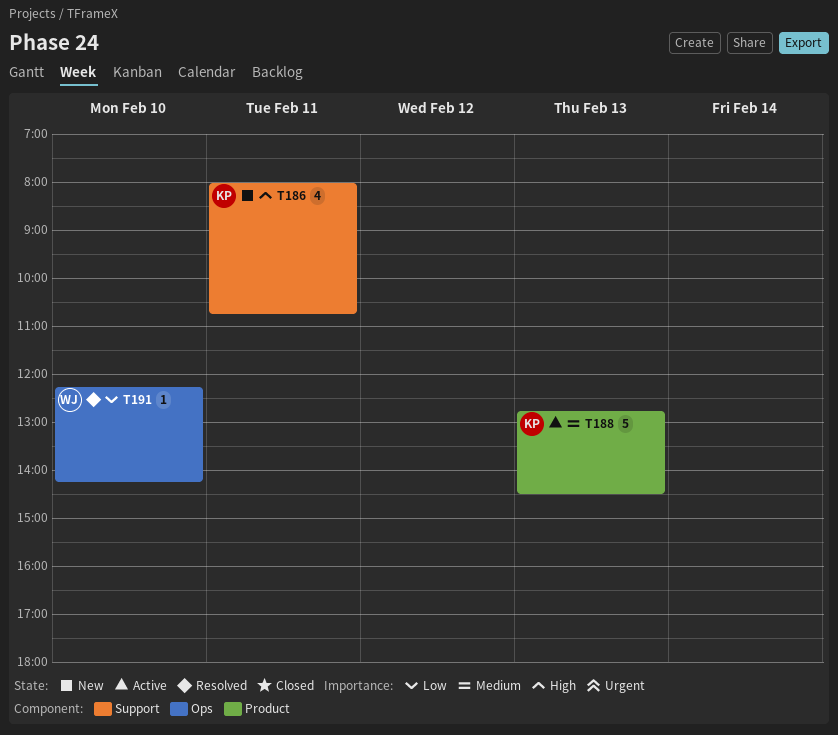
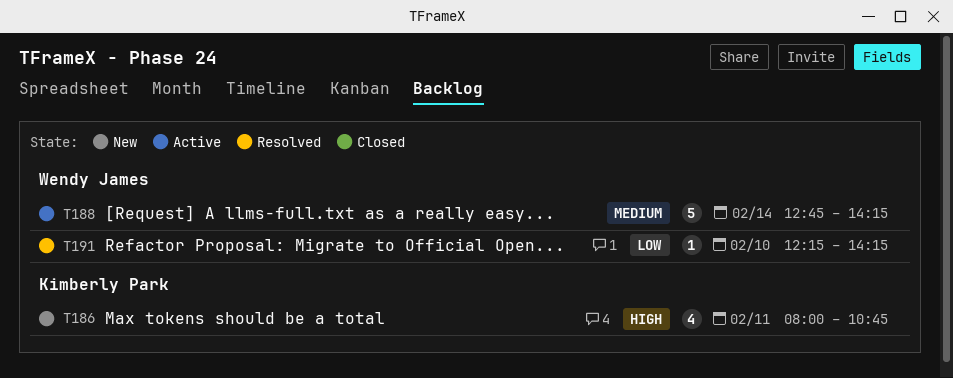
T188, owner: Kimberly Park -> Wendy James
T188, day: Feb 13 -> Feb 14
T188, ends: 14:30 -> 14:15

